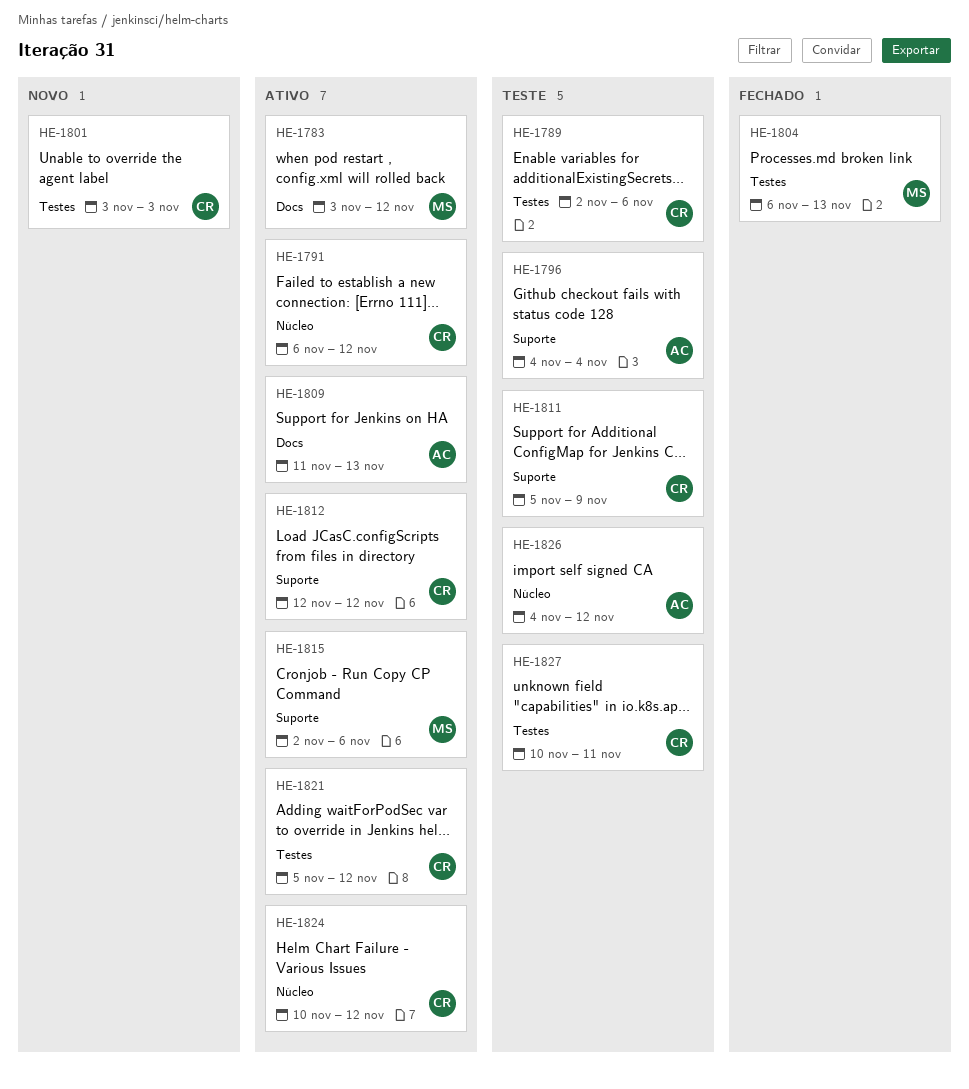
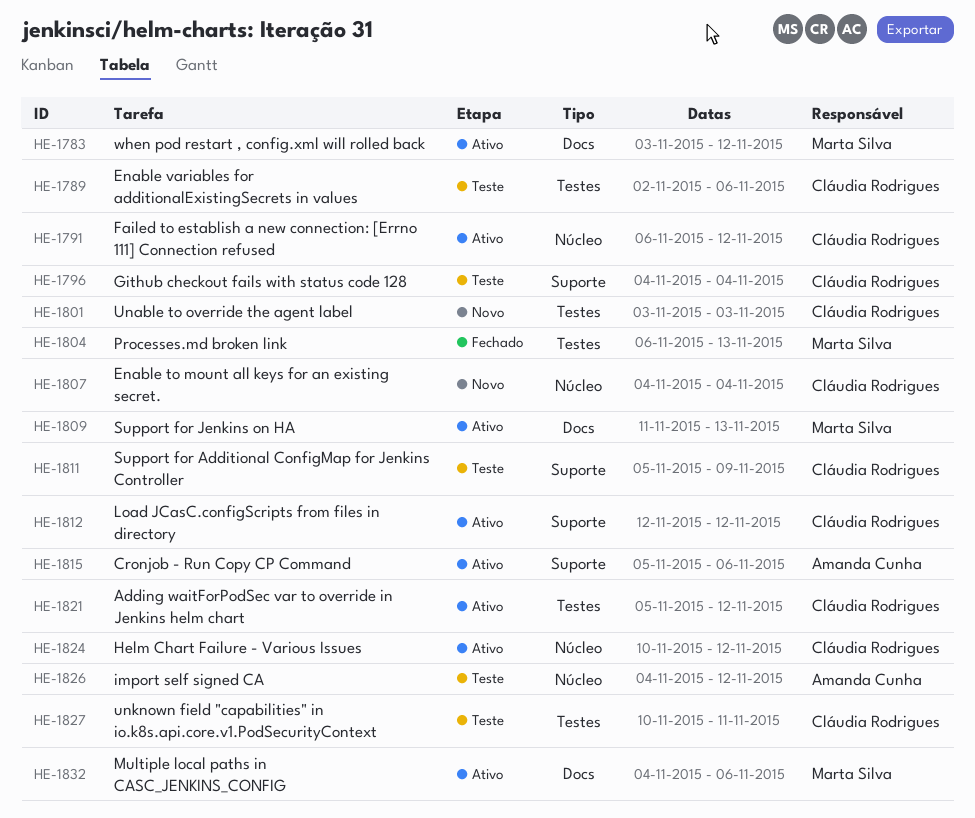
HE-1796, owner: Amanda Cunha -> Cláudia Rodrigues
HE-1807: none -> present
HE-1809, owner: Amanda Cunha -> Marta Silva
HE-1815, owner: Marta Silva -> Amanda Cunha
HE-1815, start: Nov 2 -> Nov 5
HE-1832: none -> present

